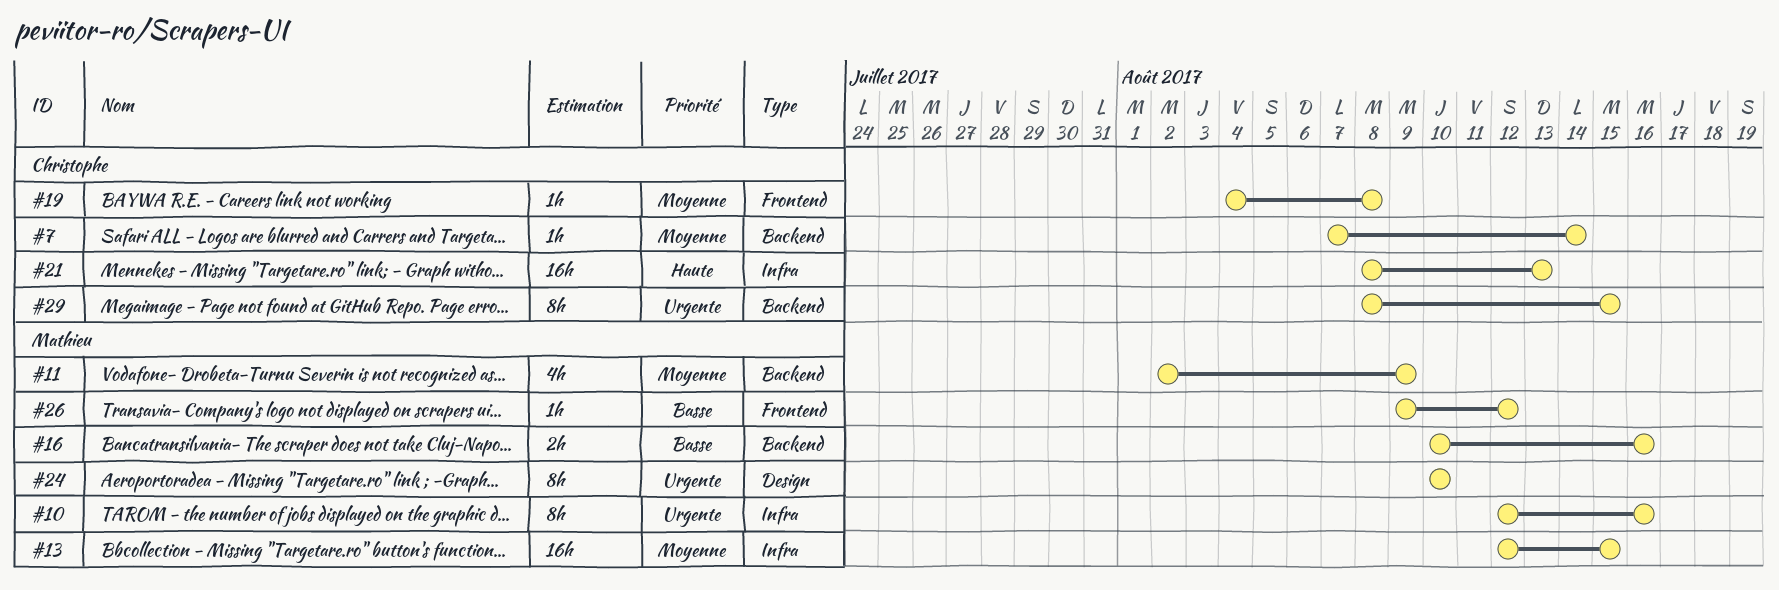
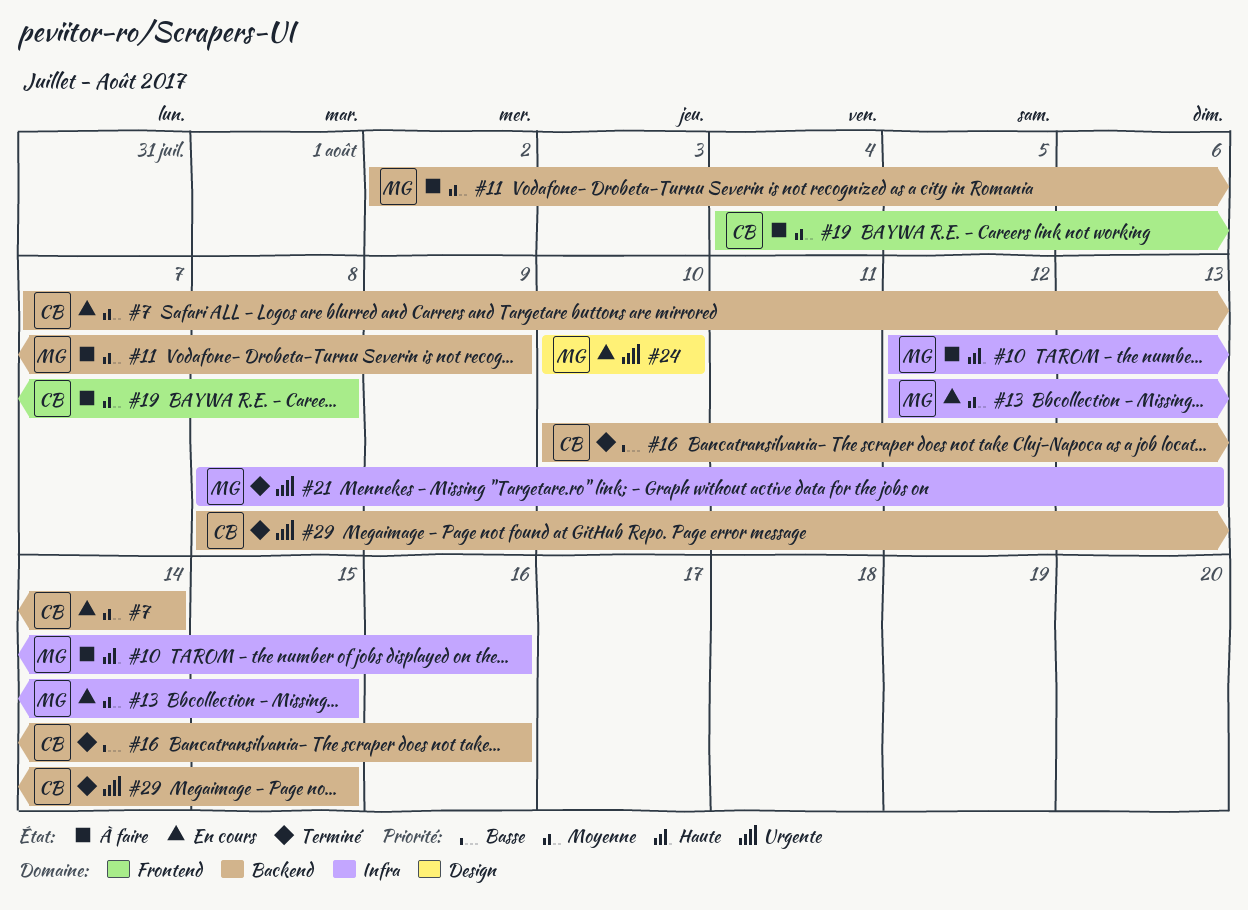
#10, priority: Urgente -> Haute
#16, owner: Mathieu -> Christophe
#21, owner: Christophe -> Mathieu
#21, priority: Haute -> Urgente
#26: present -> none

